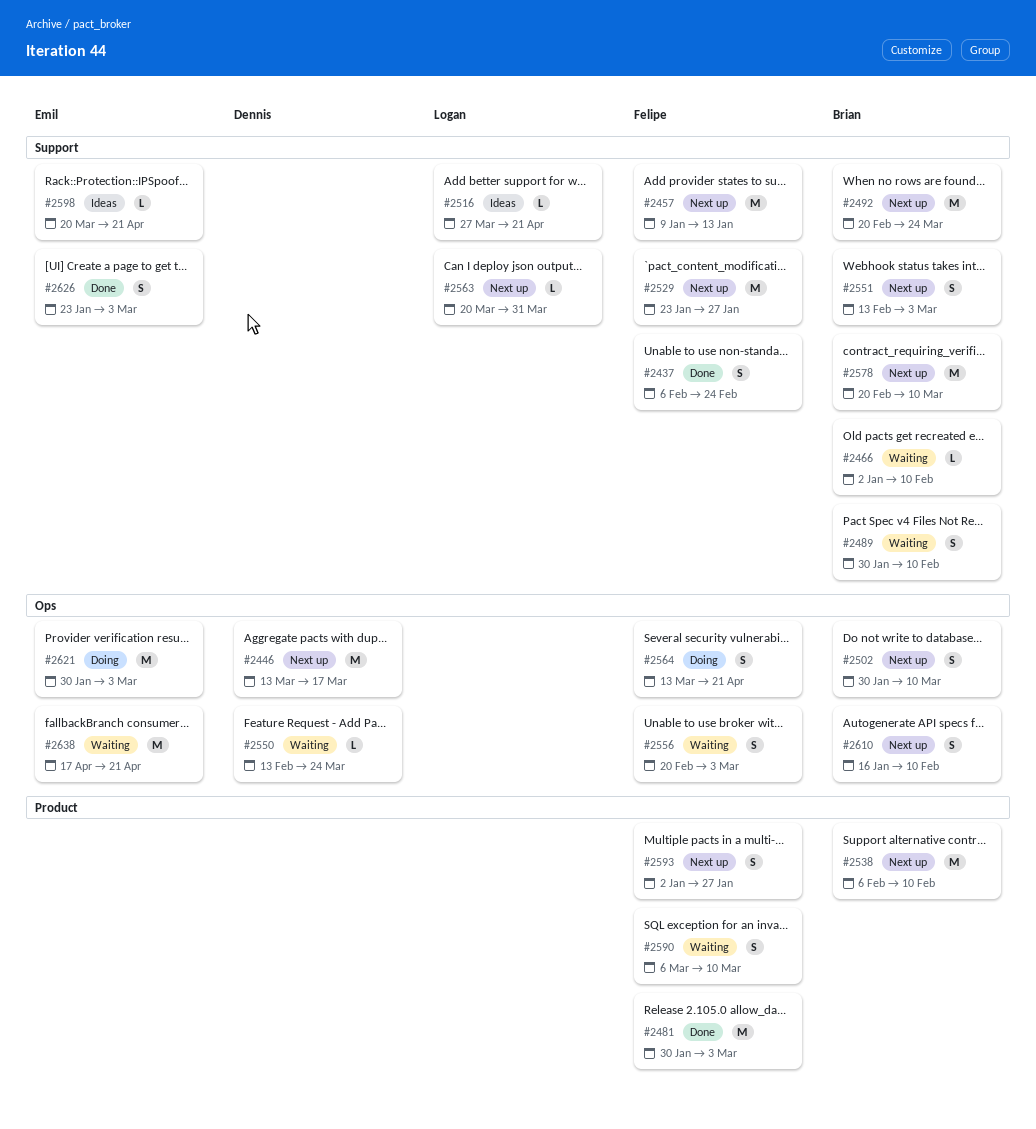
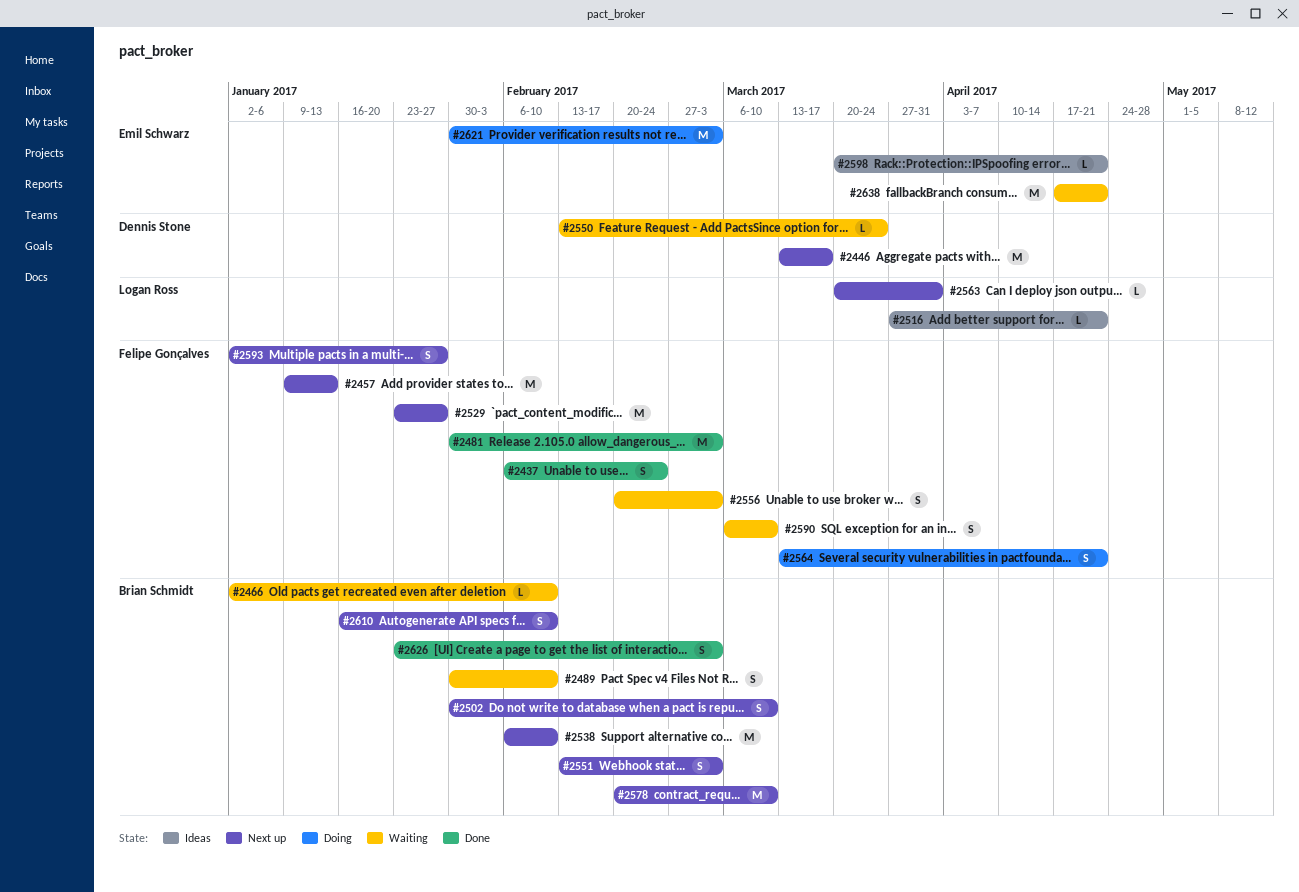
#2492: present -> none
#2626, owner: Emil Schwarz -> Brian Schmidt

